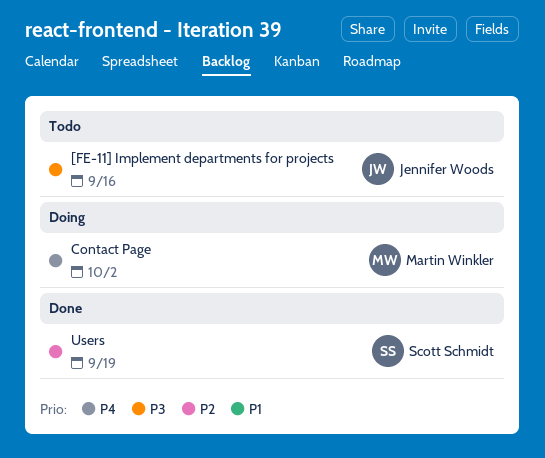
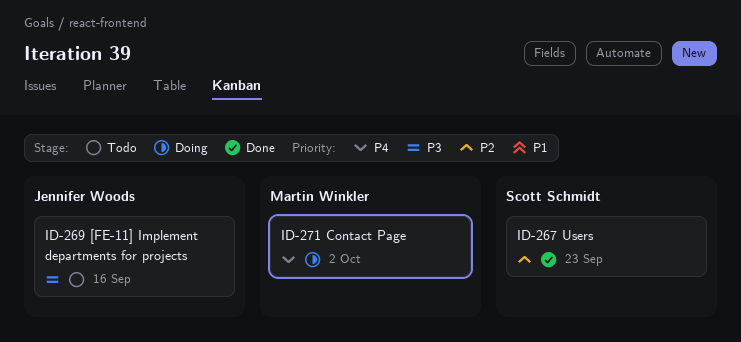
Users, due: Sep 19 -> Sep 23

